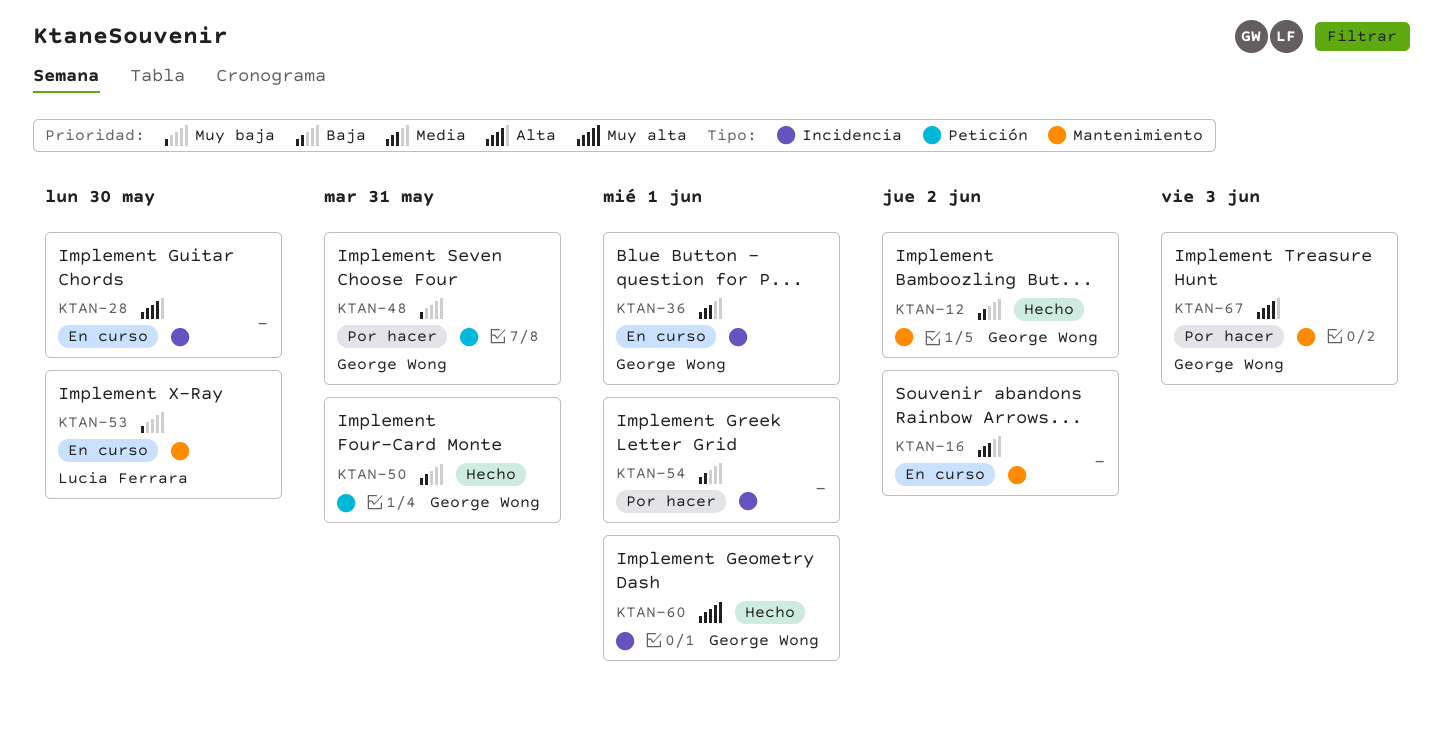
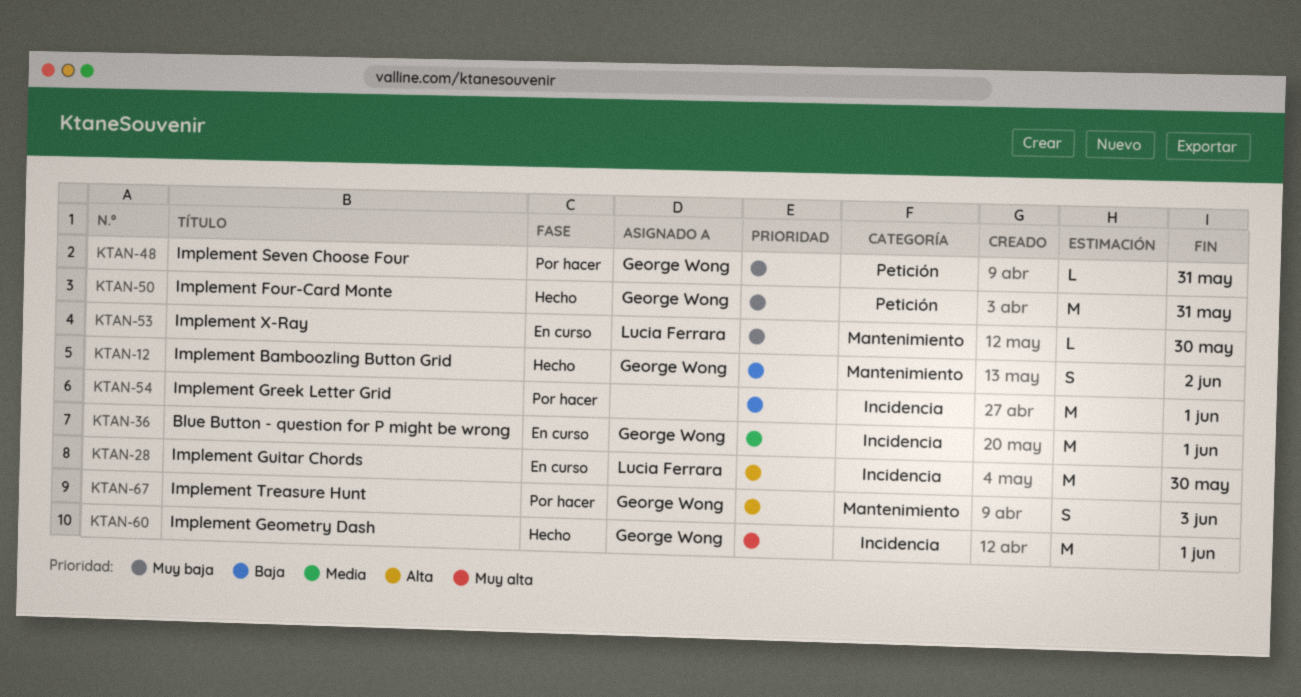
KTAN-16: present -> none
KTAN-28, owner: none -> Lucia Ferrara
KTAN-50, priority: Baja -> Muy baja

